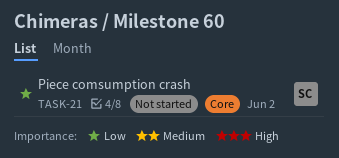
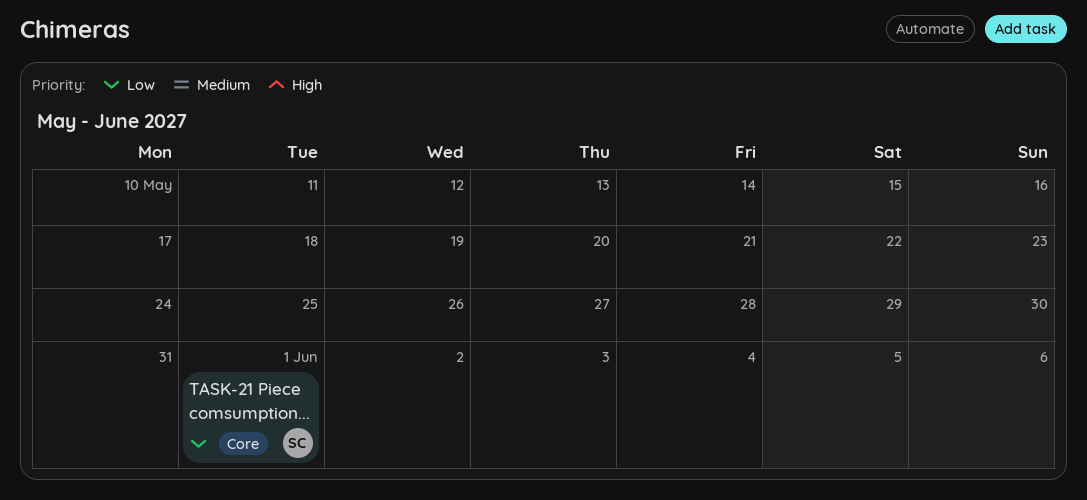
TASK-21, due: Jun 2 -> Jun 1

